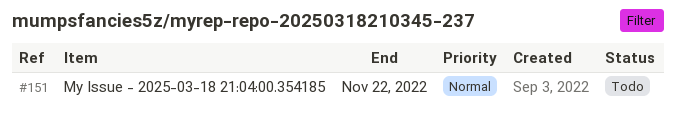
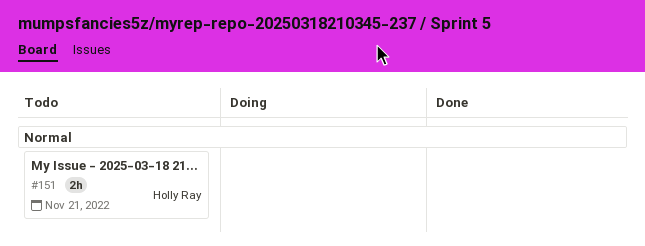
#151, due: Nov 22 -> Nov 21

